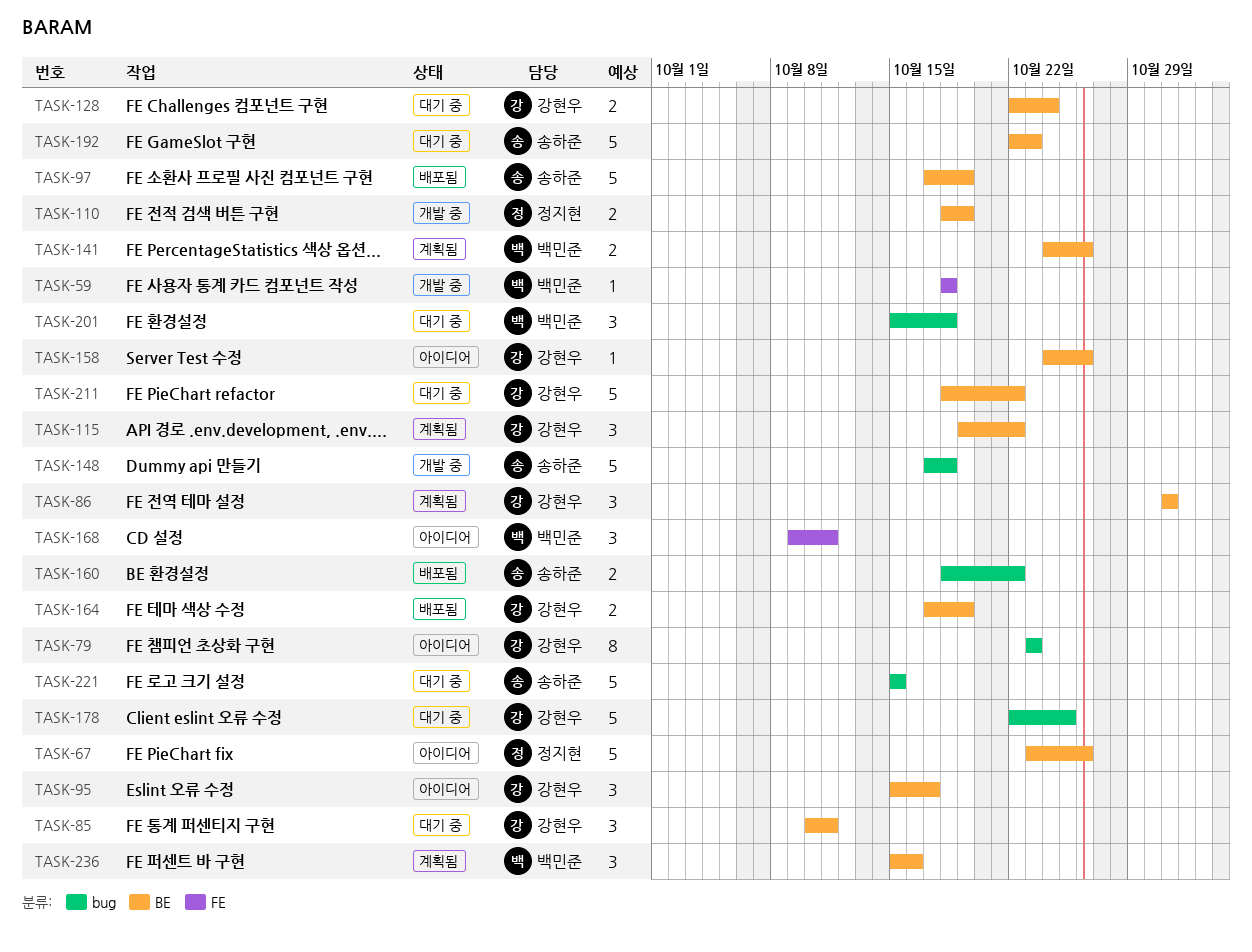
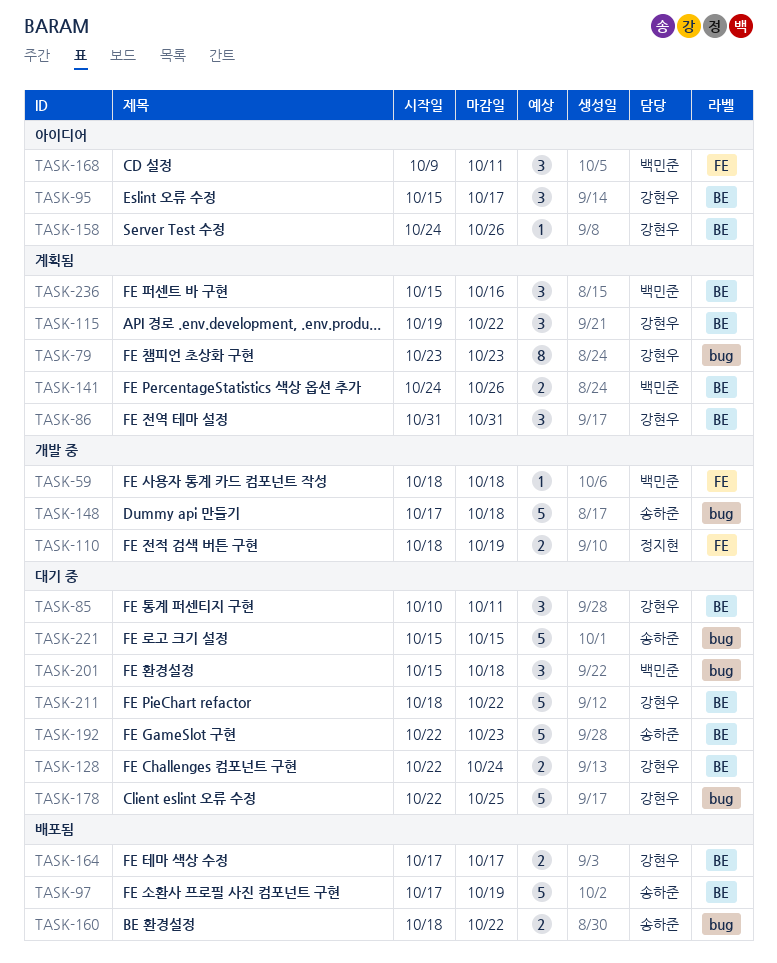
TASK-67: present -> none
TASK-79, status: 아이디어 -> 계획됨
TASK-110, label: BE -> FE
TASK-164, due: Oct 19 -> Oct 17

